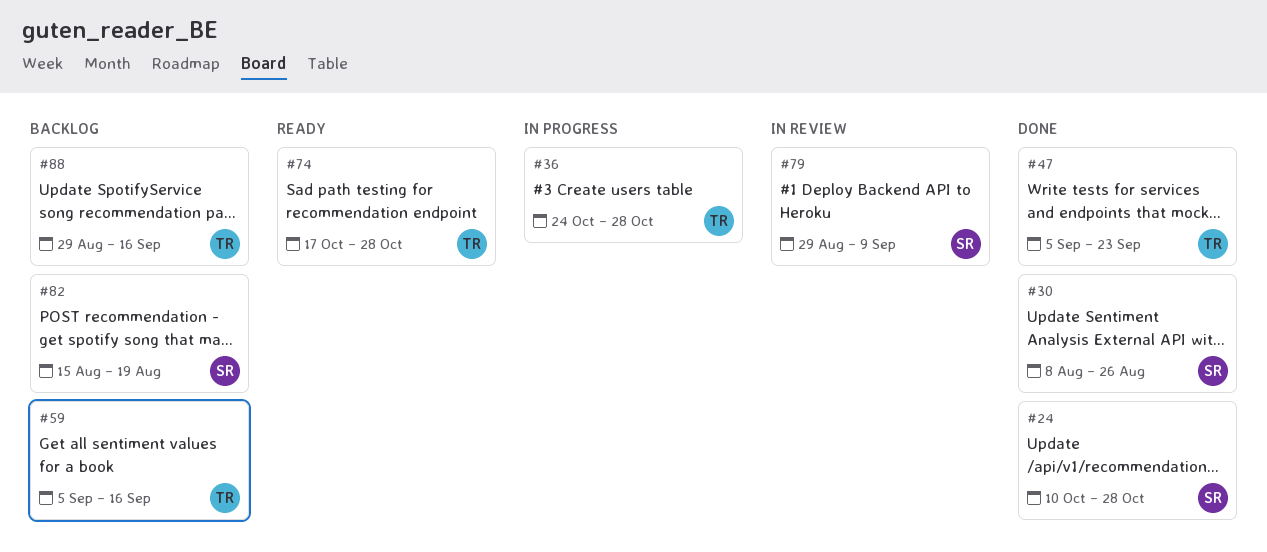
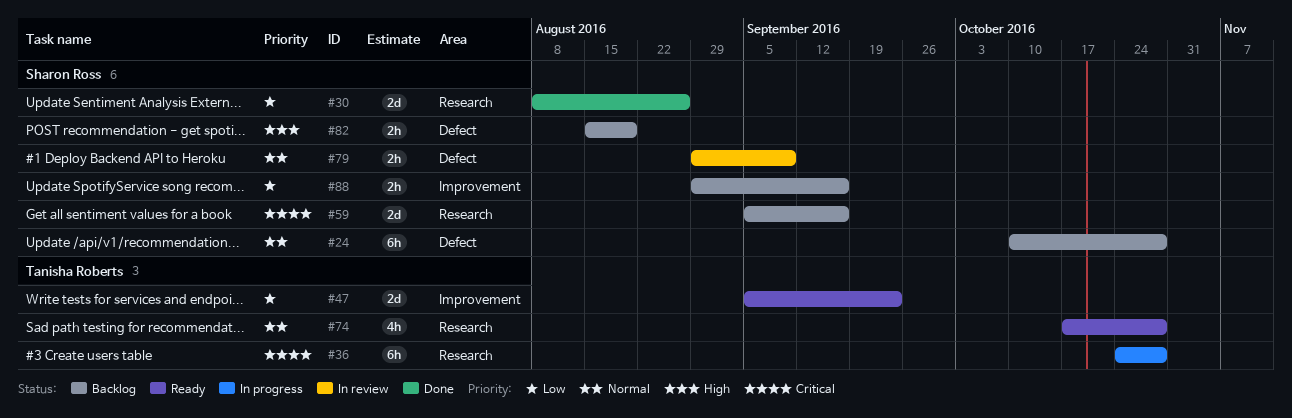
#24, status: Done -> Backlog
#47, status: Done -> Ready
#59, owner: Tanisha Roberts -> Sharon Ross
#88, owner: Tanisha Roberts -> Sharon Ross

